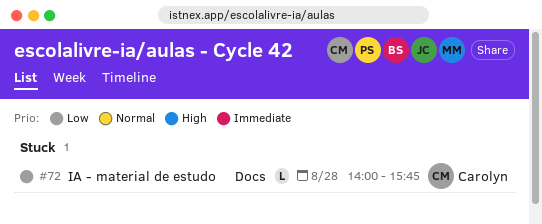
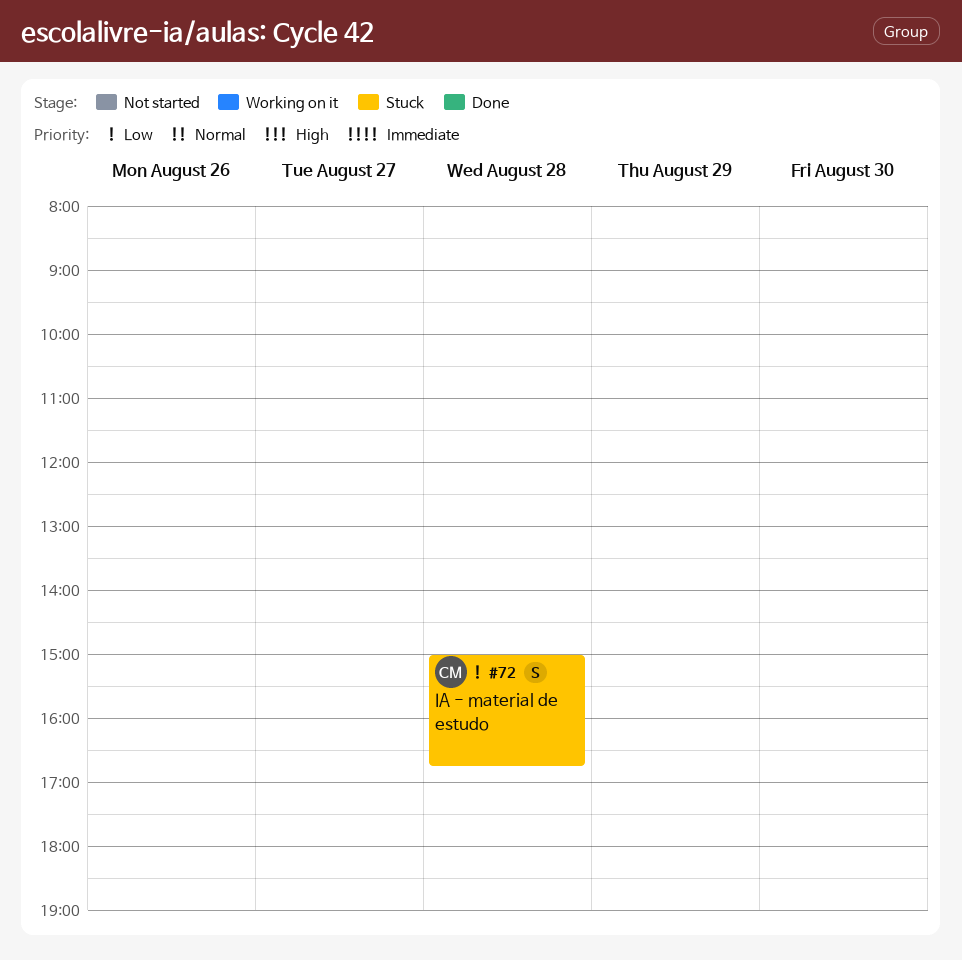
#72, estimate: L -> S
#72, begins: 14:00 -> 15:00
#72, ends: 15:45 -> 16:45

